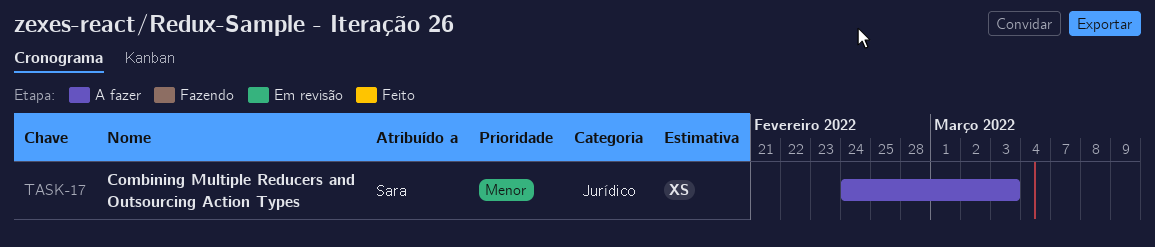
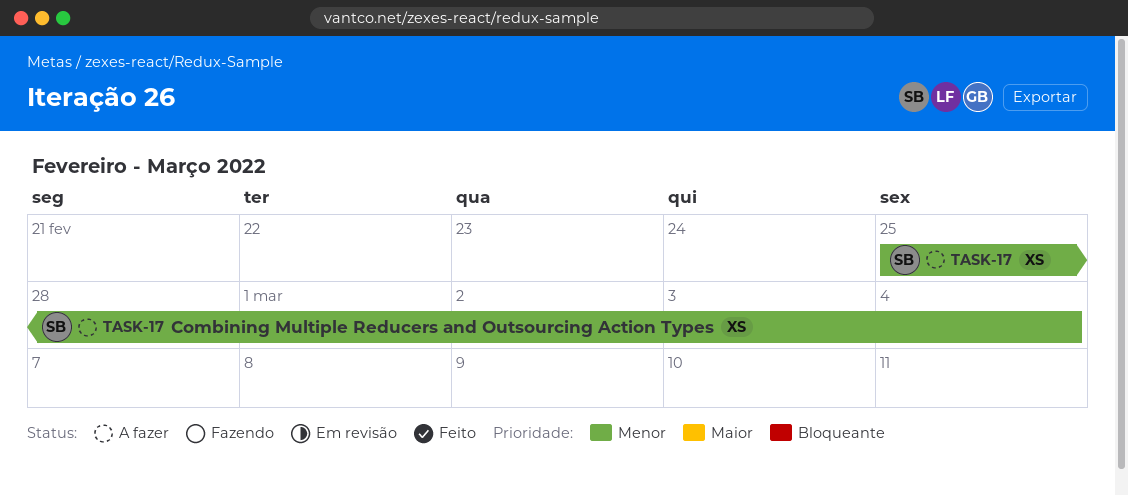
TASK-17, start: Feb 24 -> Feb 25
TASK-17, due: Mar 3 -> Mar 4

